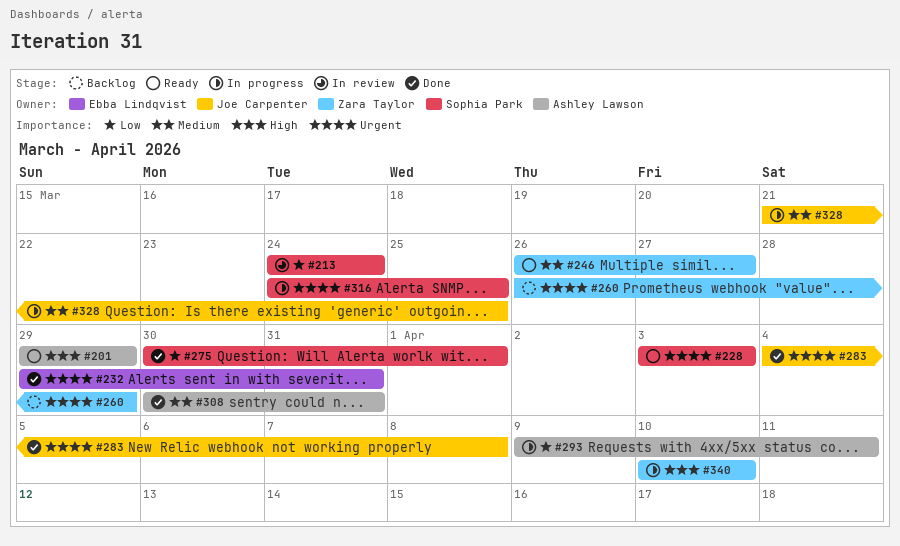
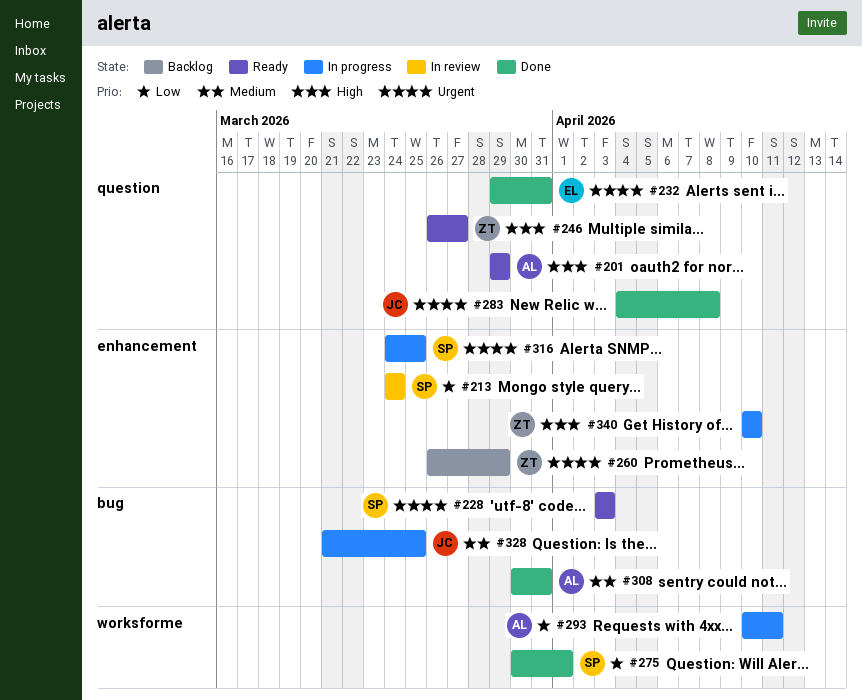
#246, priority: Medium -> High
#293, start: Apr 9 -> Apr 10

